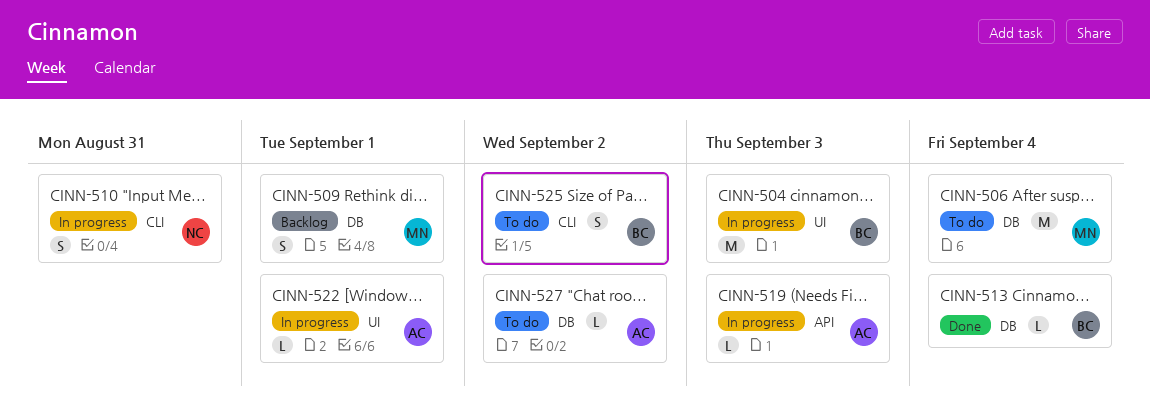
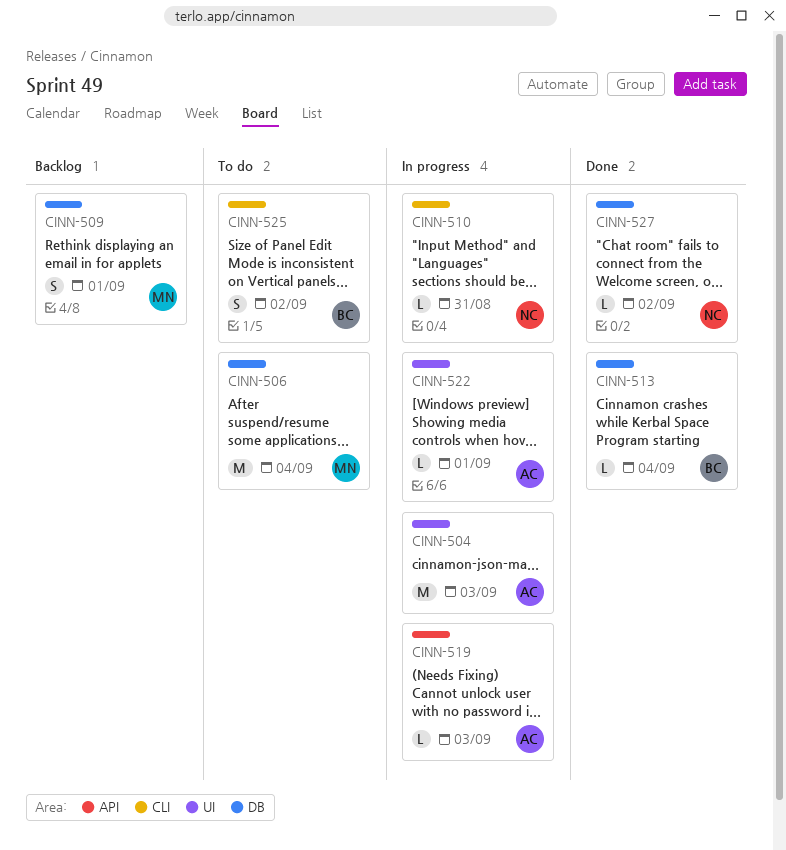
CINN-504, owner: BC -> AC
CINN-510, estimate: S -> L
CINN-527, status: To do -> Done
CINN-527, owner: AC -> NC

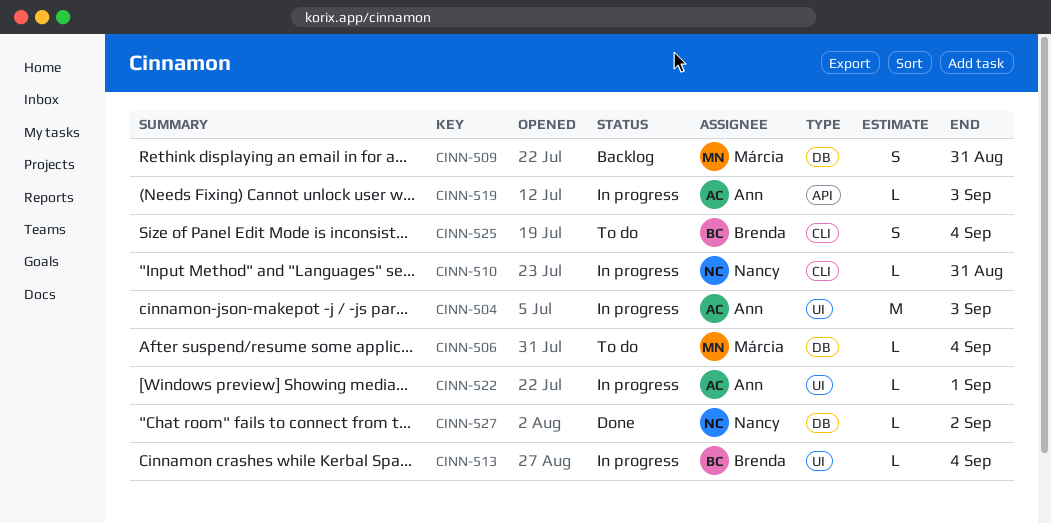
CINN-506, estimate: M -> L
CINN-509, due: Sep 1 -> Aug 31
CINN-513, status: Done -> In progress
CINN-513, label: DB -> UI
CINN-525, due: Sep 2 -> Sep 4

